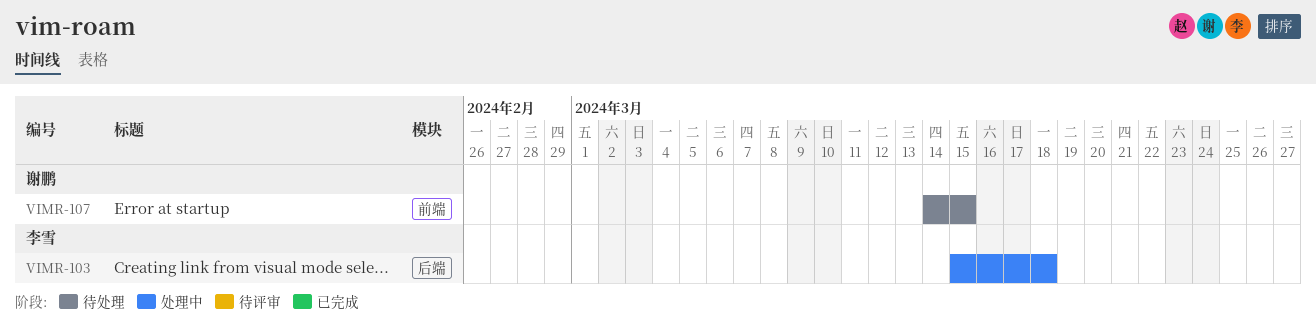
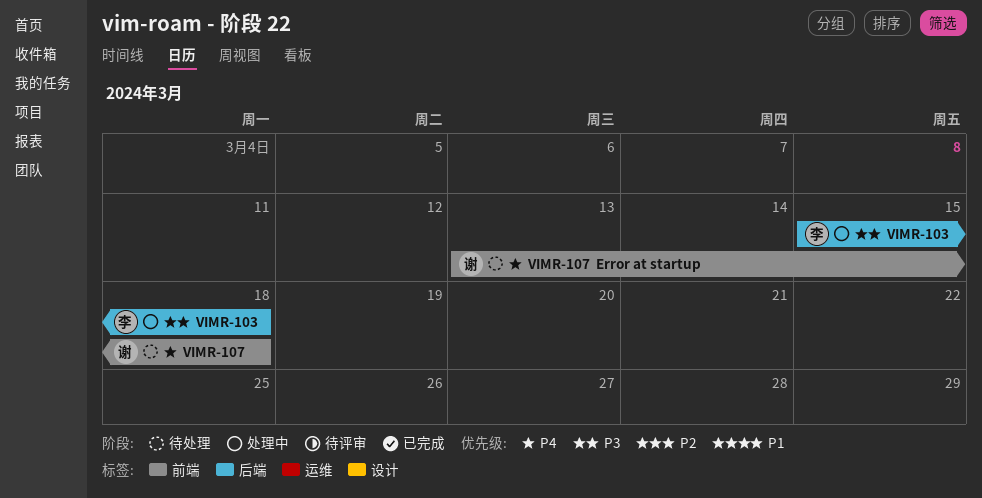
VIMR-107, start: Mar 14 -> Mar 13
VIMR-107, due: Mar 15 -> Mar 18

